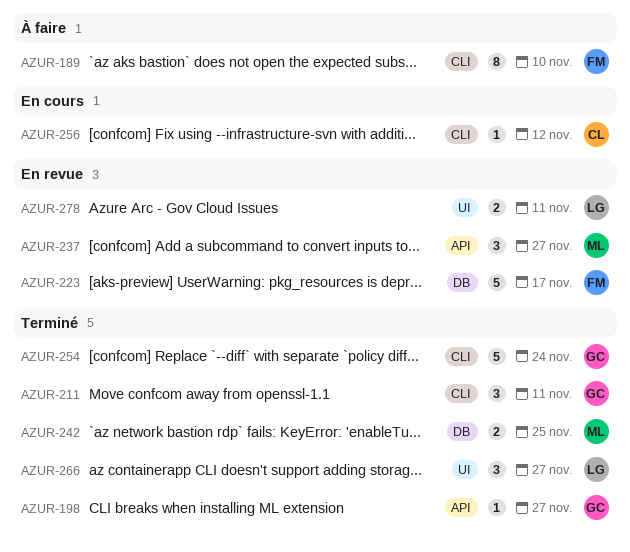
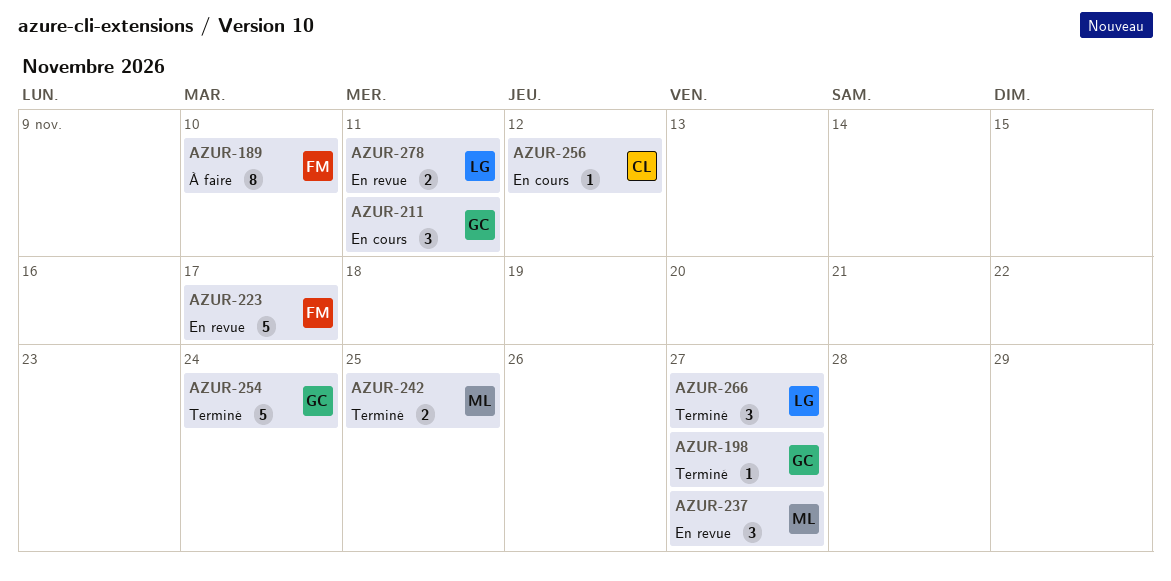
AZUR-211, status: Terminé -> En cours

